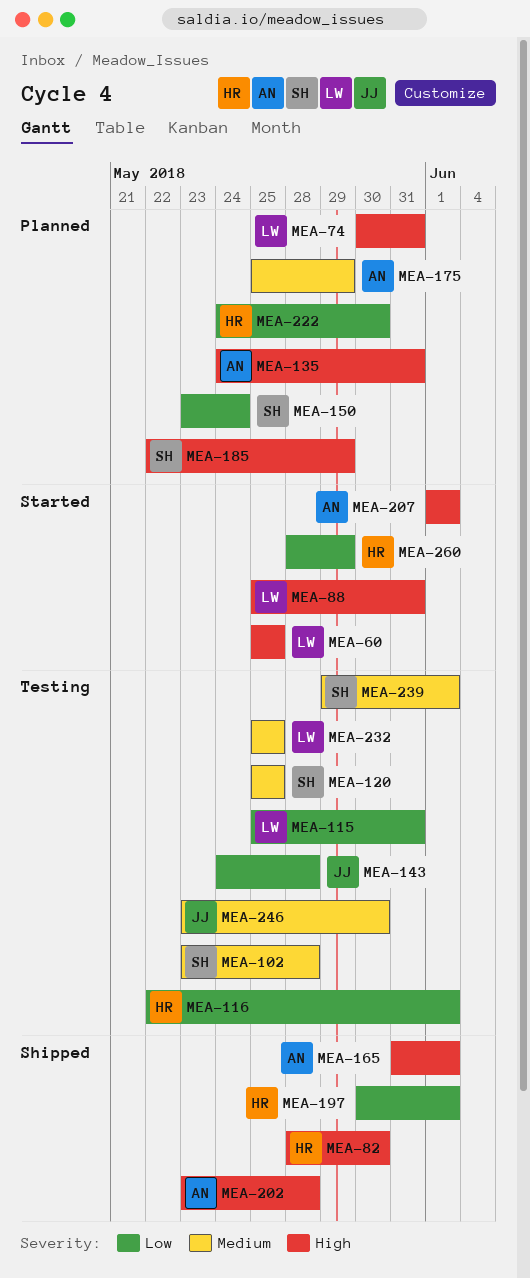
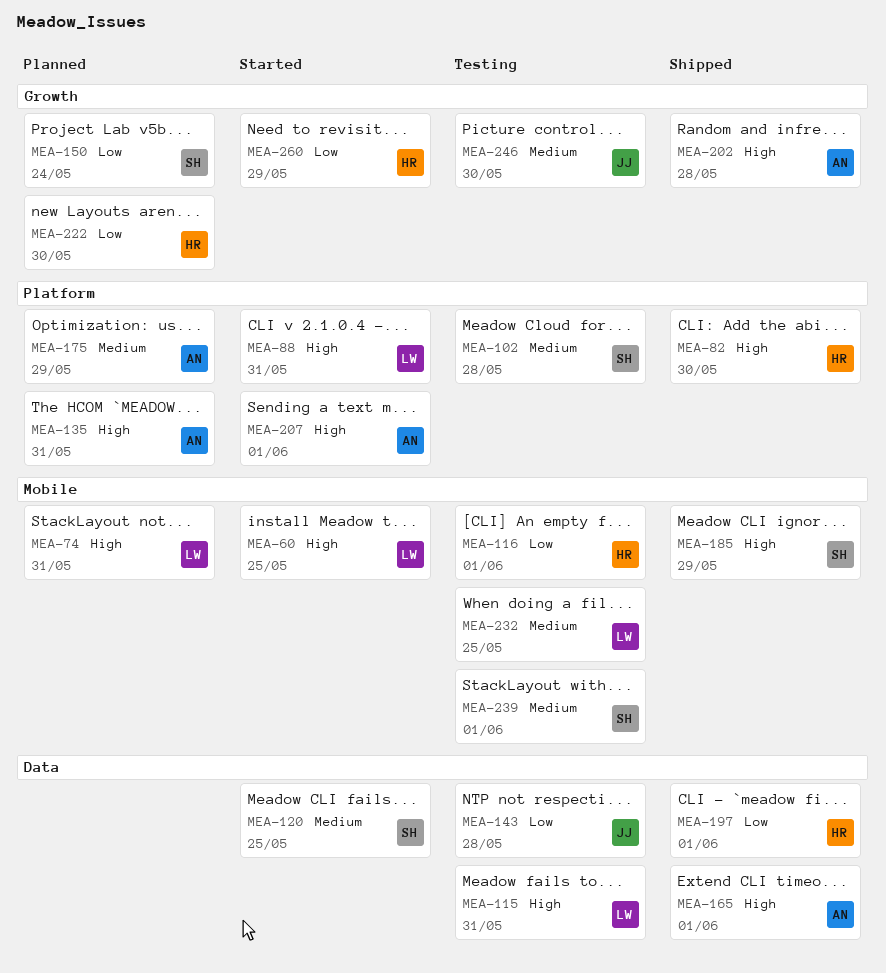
MEA-115, priority: Low -> High
MEA-120, status: Testing -> Started
MEA-185, status: Planned -> Shipped

